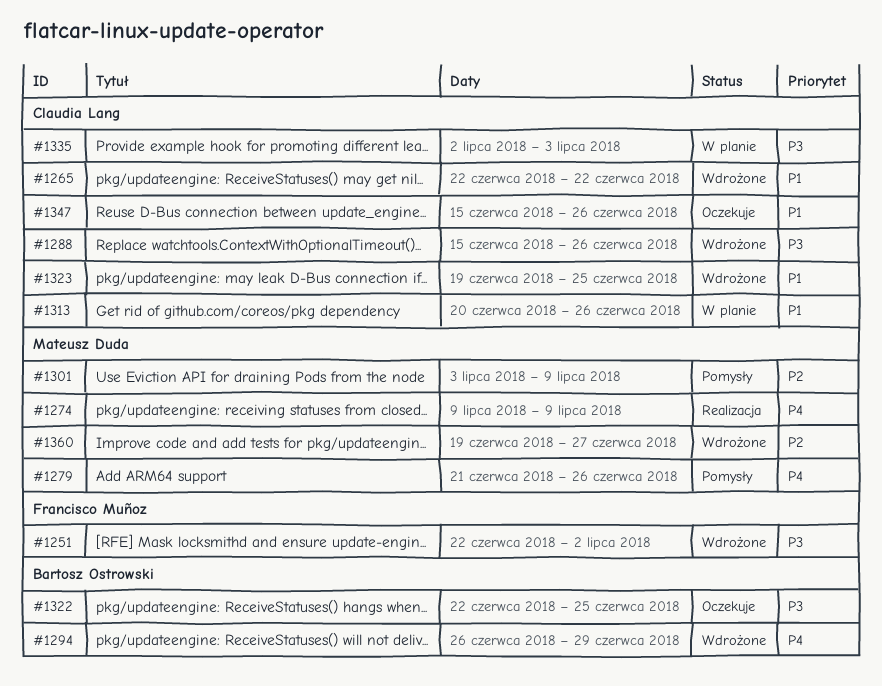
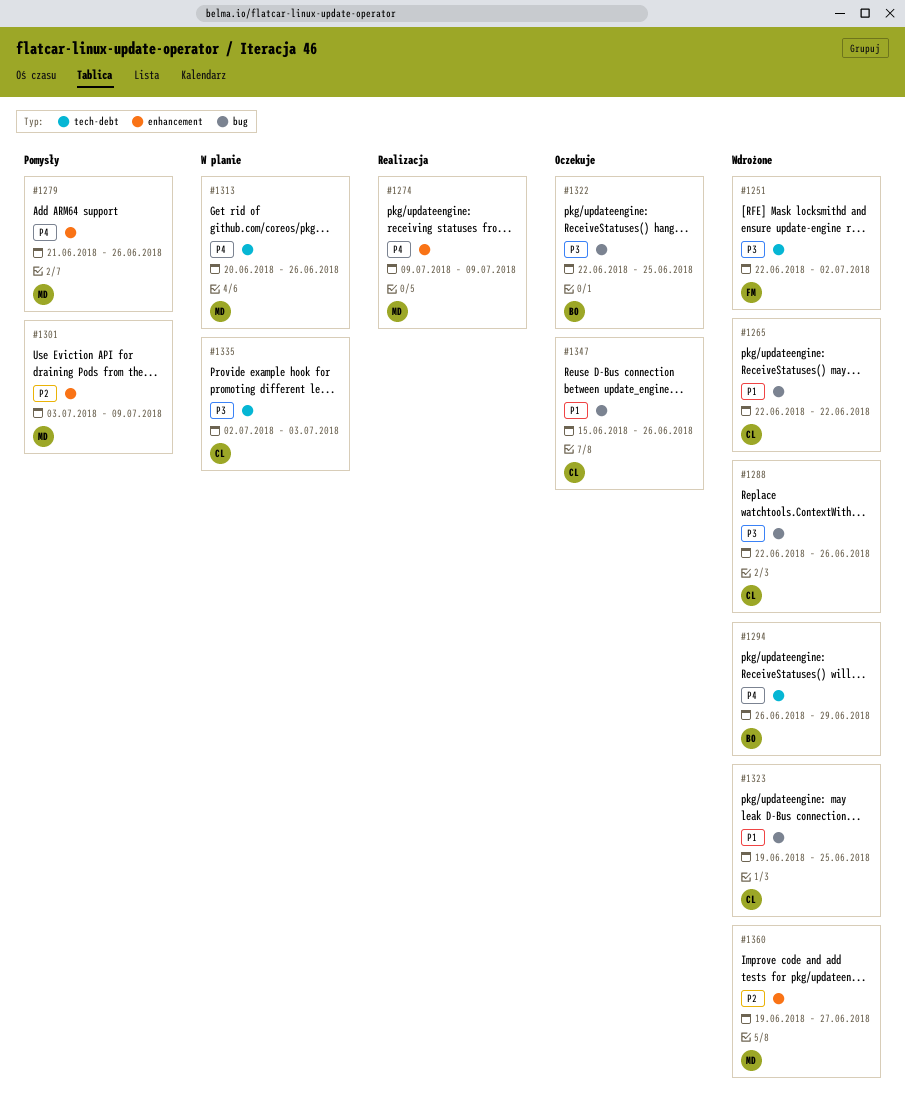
#1288, start: Jun 15 -> Jun 22
#1313, owner: Claudia Lang -> Mateusz Duda
#1313, priority: P1 -> P4

